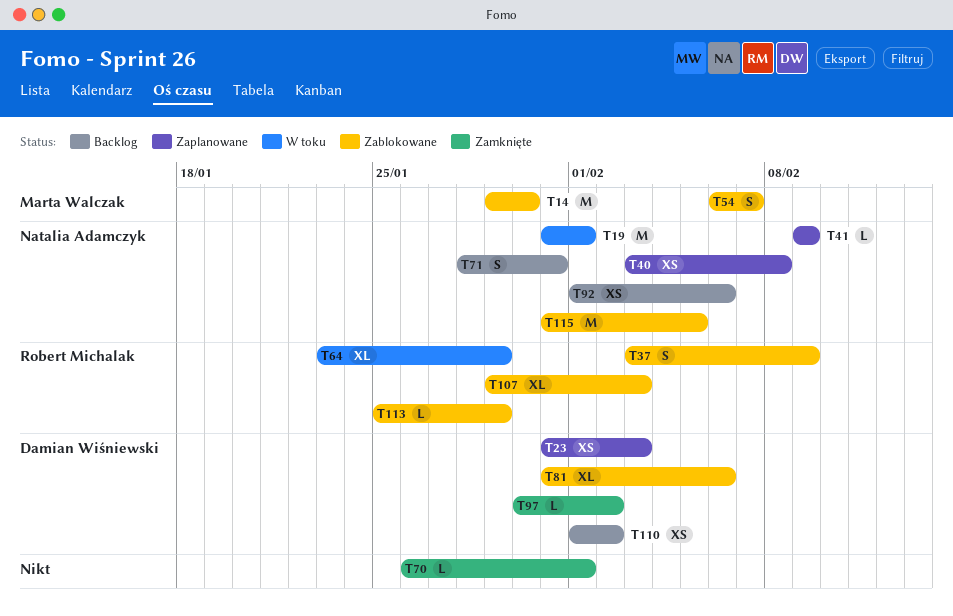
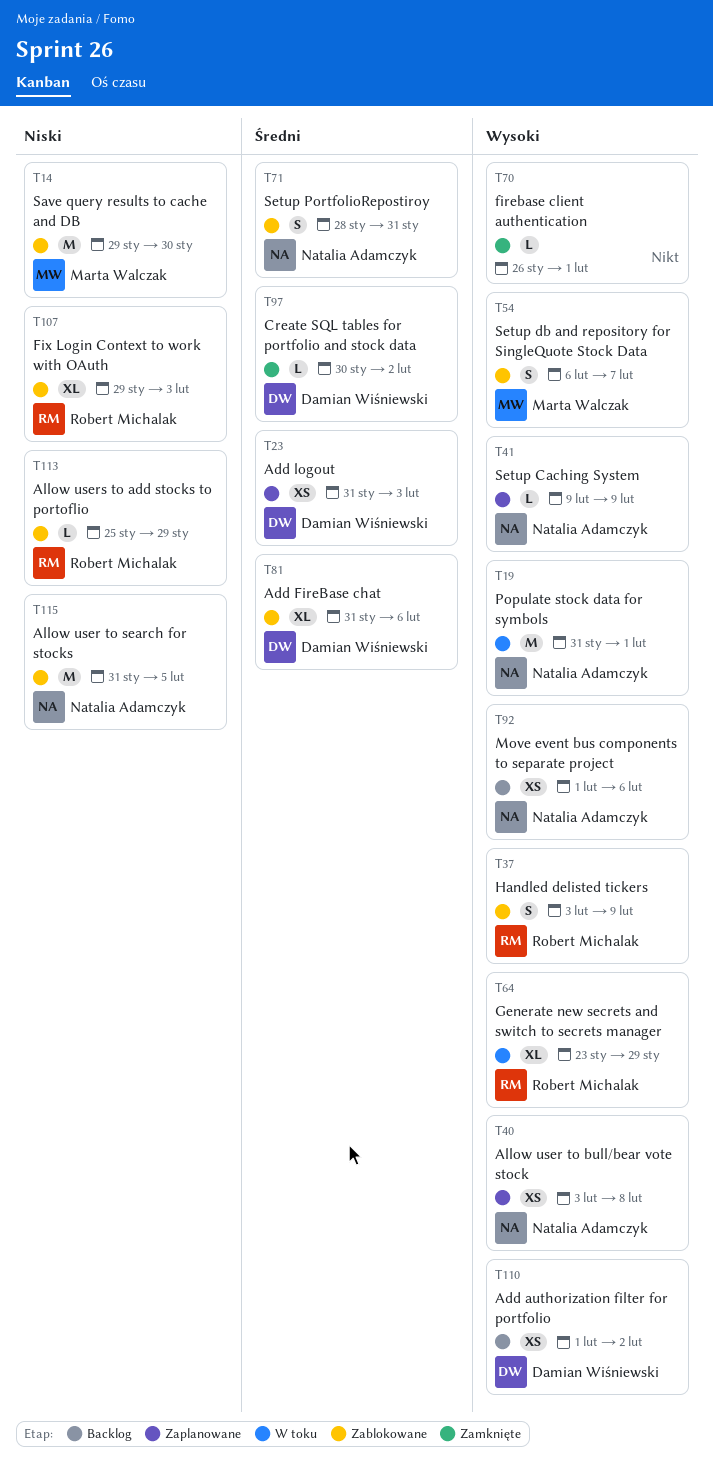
T71, status: Backlog -> Zablokowane

